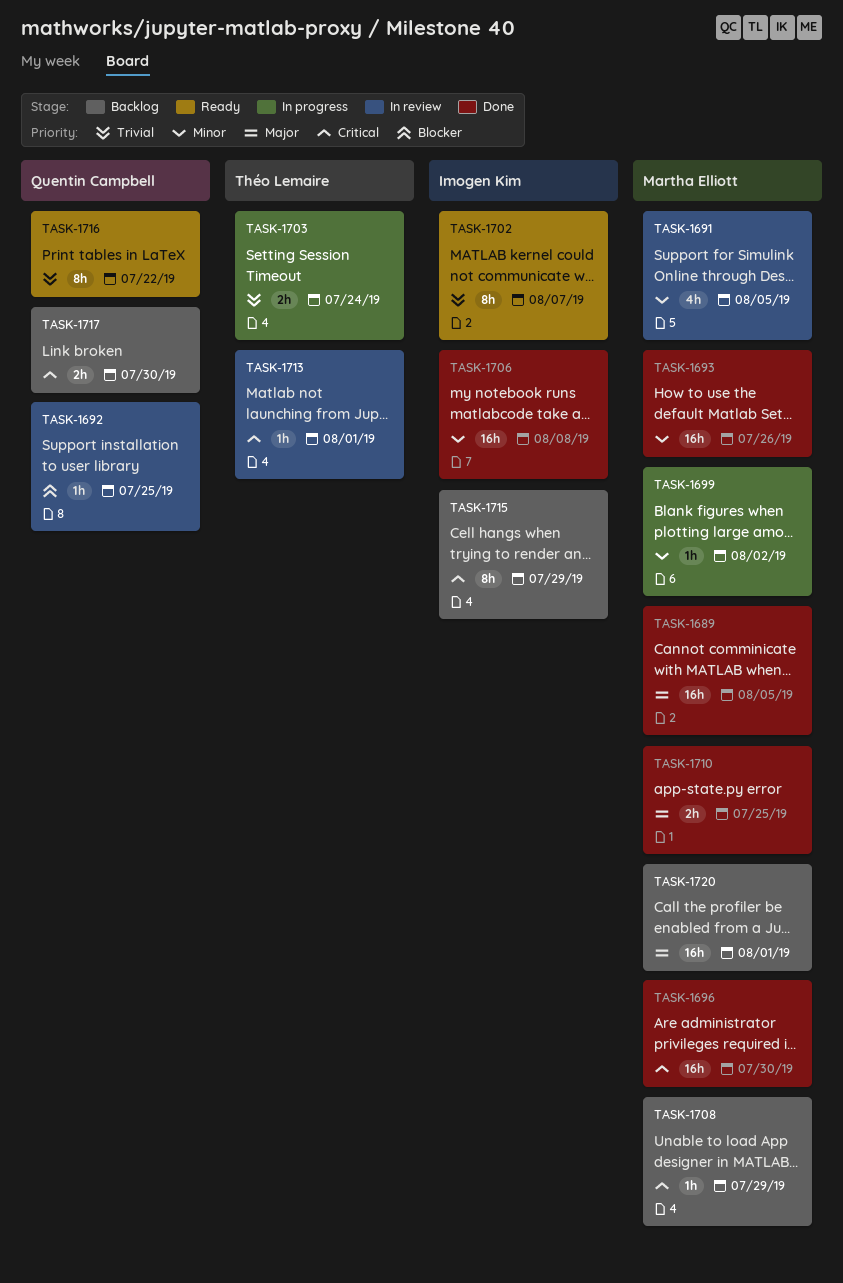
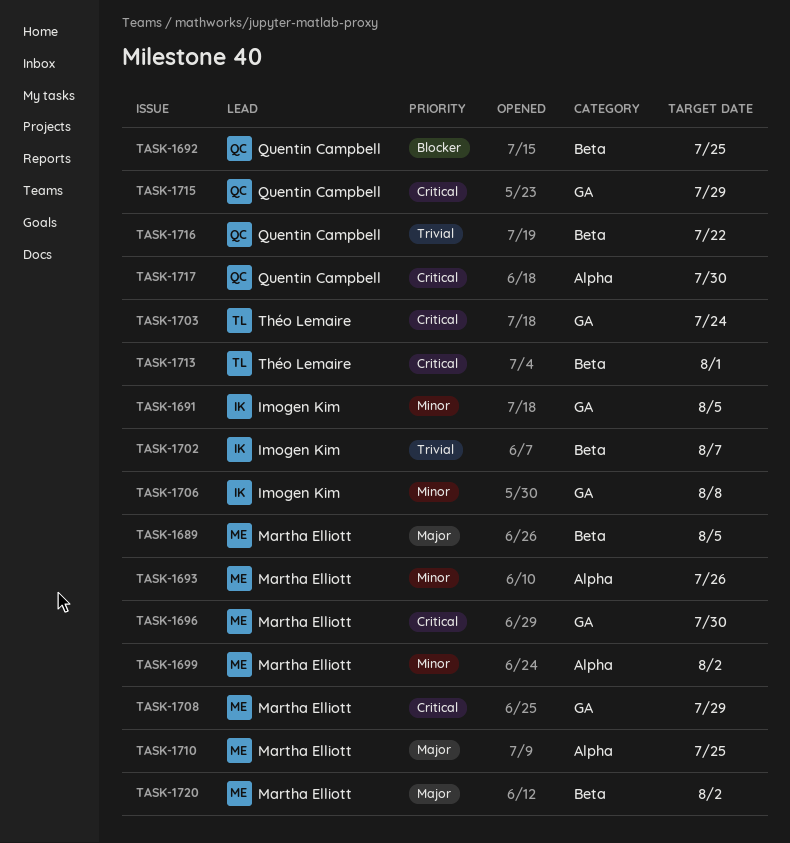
TASK-1691, owner: Martha Elliott -> Imogen Kim
TASK-1703, priority: Trivial -> Critical
TASK-1715, owner: Imogen Kim -> Quentin Campbell
TASK-1720, due: Aug 1 -> Aug 2

